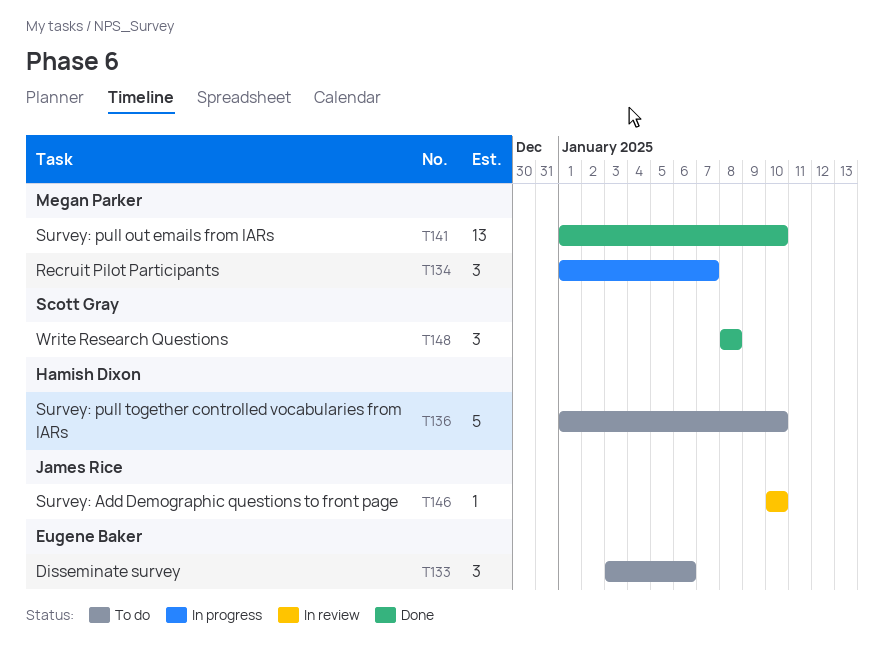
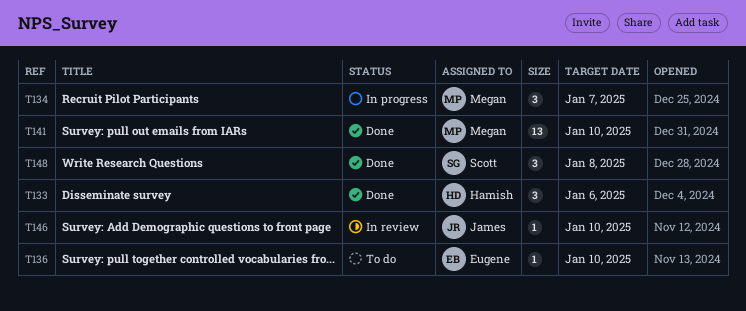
T133, status: To do -> Done
T133, owner: Eugene Baker -> Hamish Dixon
T136, owner: Hamish Dixon -> Eugene Baker
T136, estimate: 5 -> 1

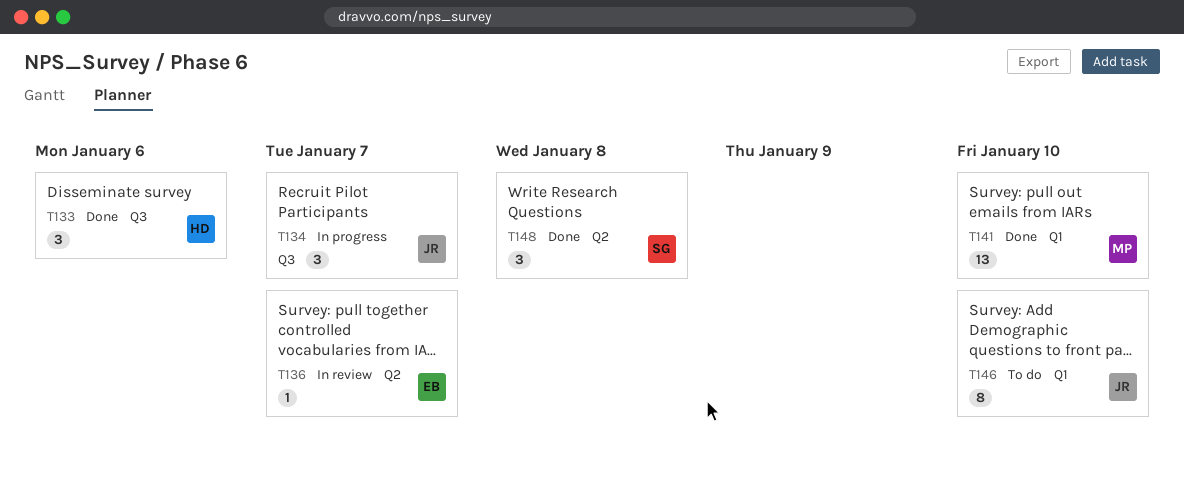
T134, owner: Megan -> James
T136, status: To do -> In review
T136, due: Jan 10 -> Jan 7
T146, status: In review -> To do
T146, estimate: 1 -> 8

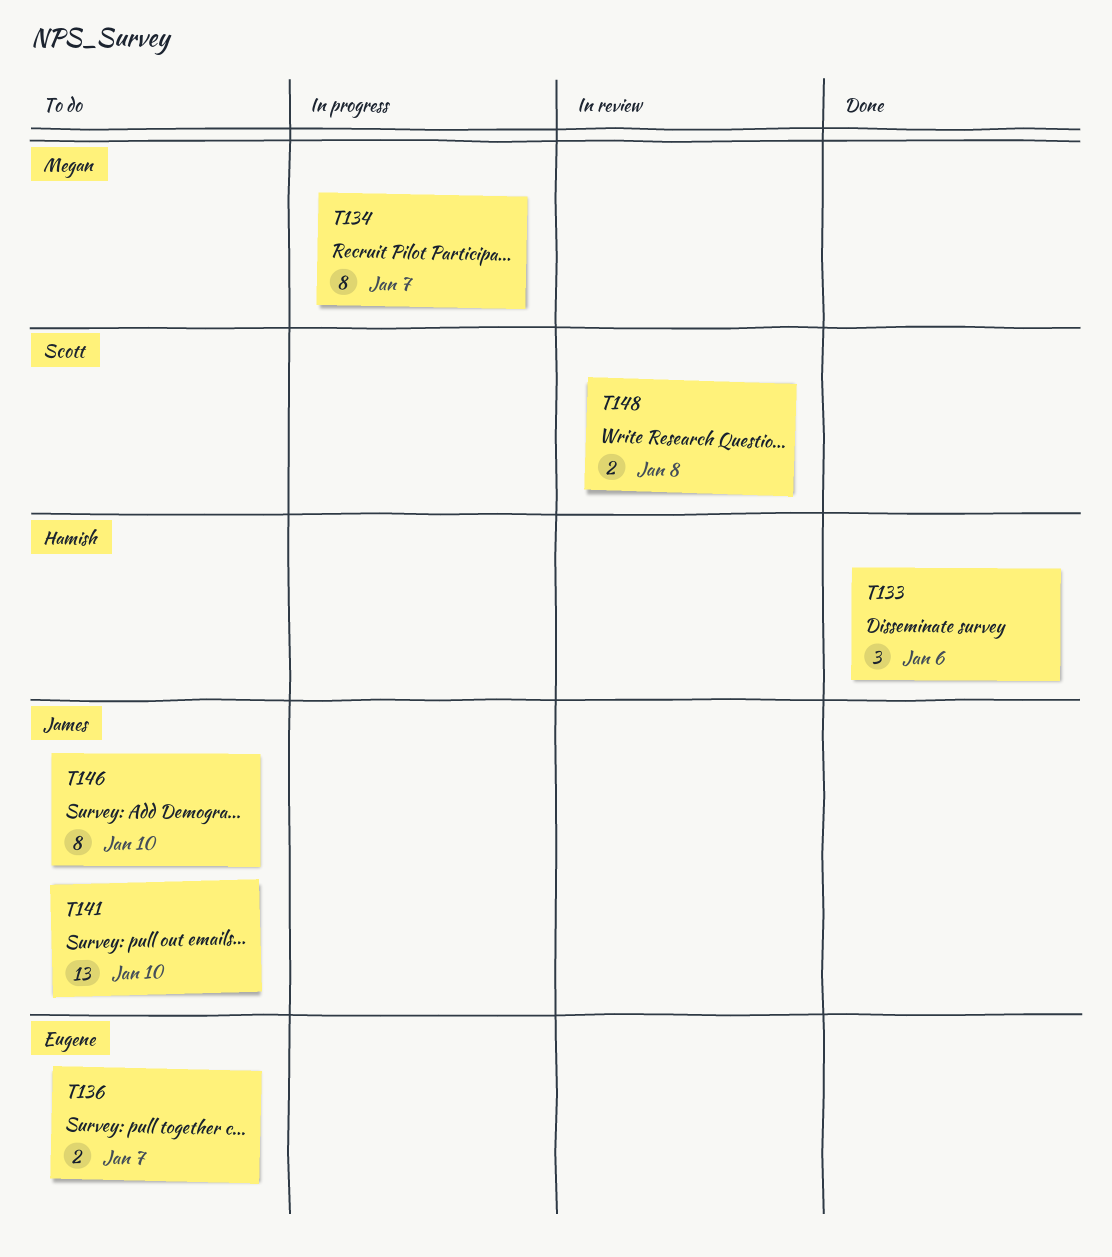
T134, owner: James -> Megan
T134, estimate: 3 -> 8
T136, status: In review -> To do
T136, estimate: 1 -> 2
T141, status: Done -> To do
T141, owner: Megan -> James
T148, status: Done -> In review
T148, estimate: 3 -> 2

